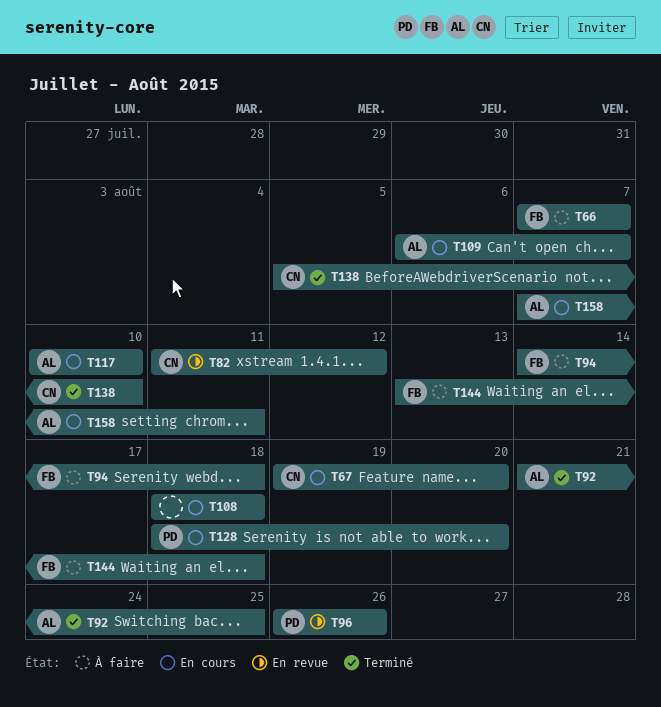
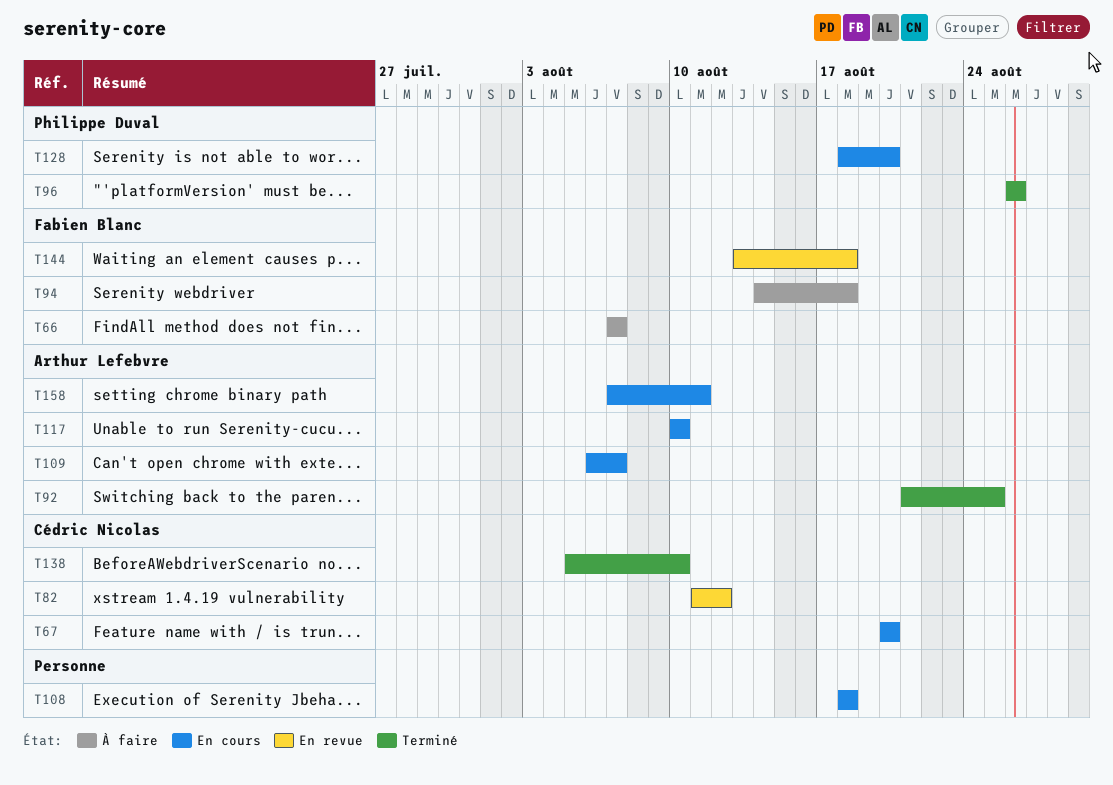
T67, start: Aug 19 -> Aug 20
T96, status: En revue -> Terminé
T144, status: À faire -> En revue

